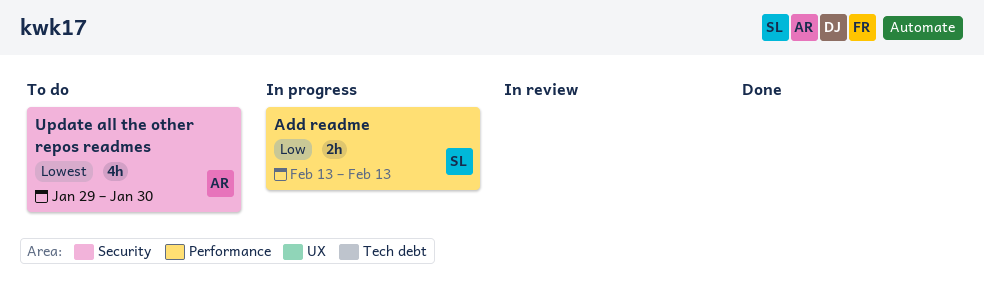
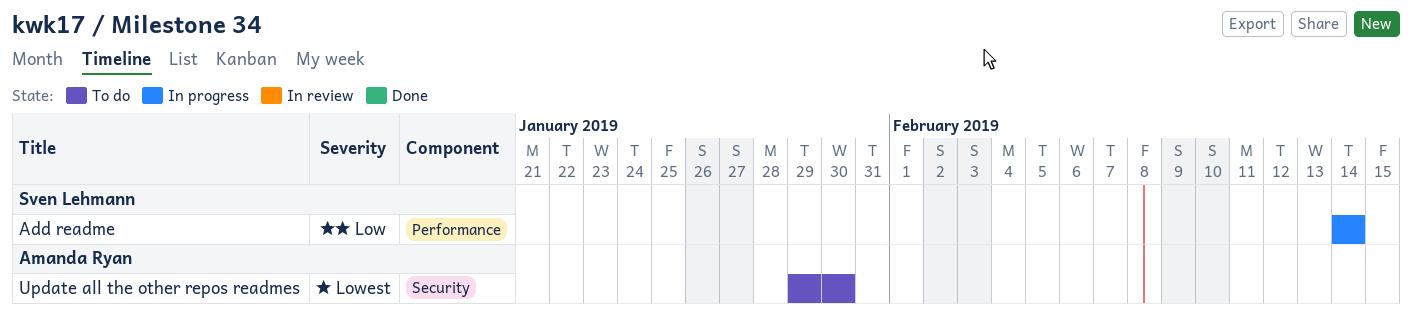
Add readme, start: Feb 13 -> Feb 14
Add readme, due: Feb 13 -> Feb 14

